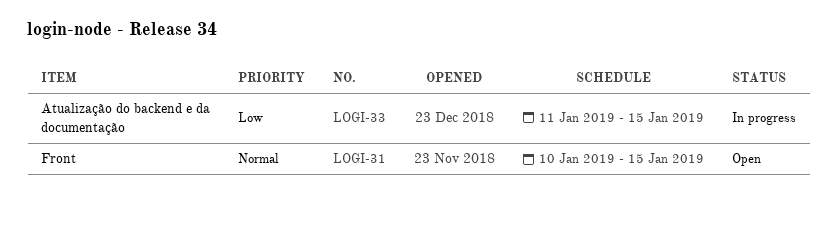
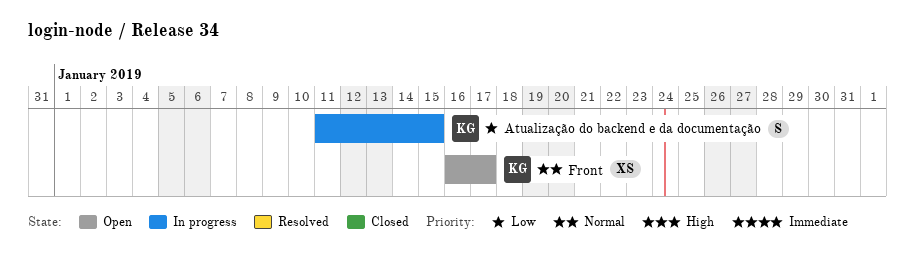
Front, start: Jan 10 -> Jan 16
Front, due: Jan 15 -> Jan 17

